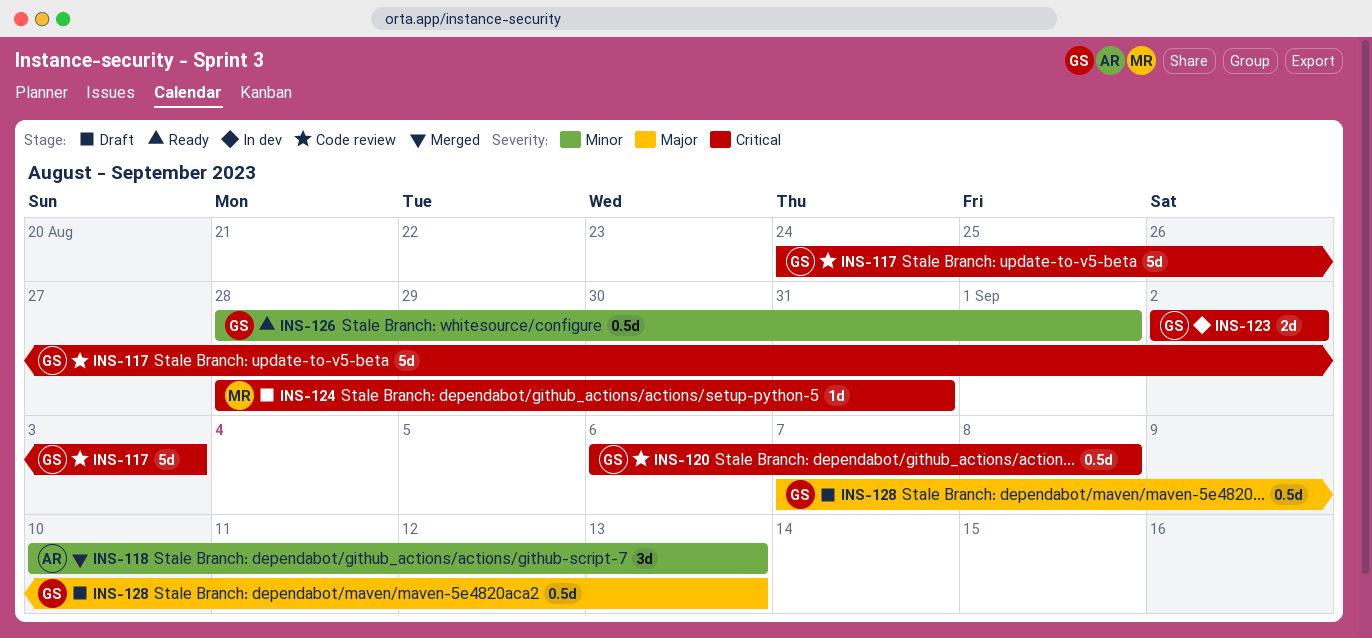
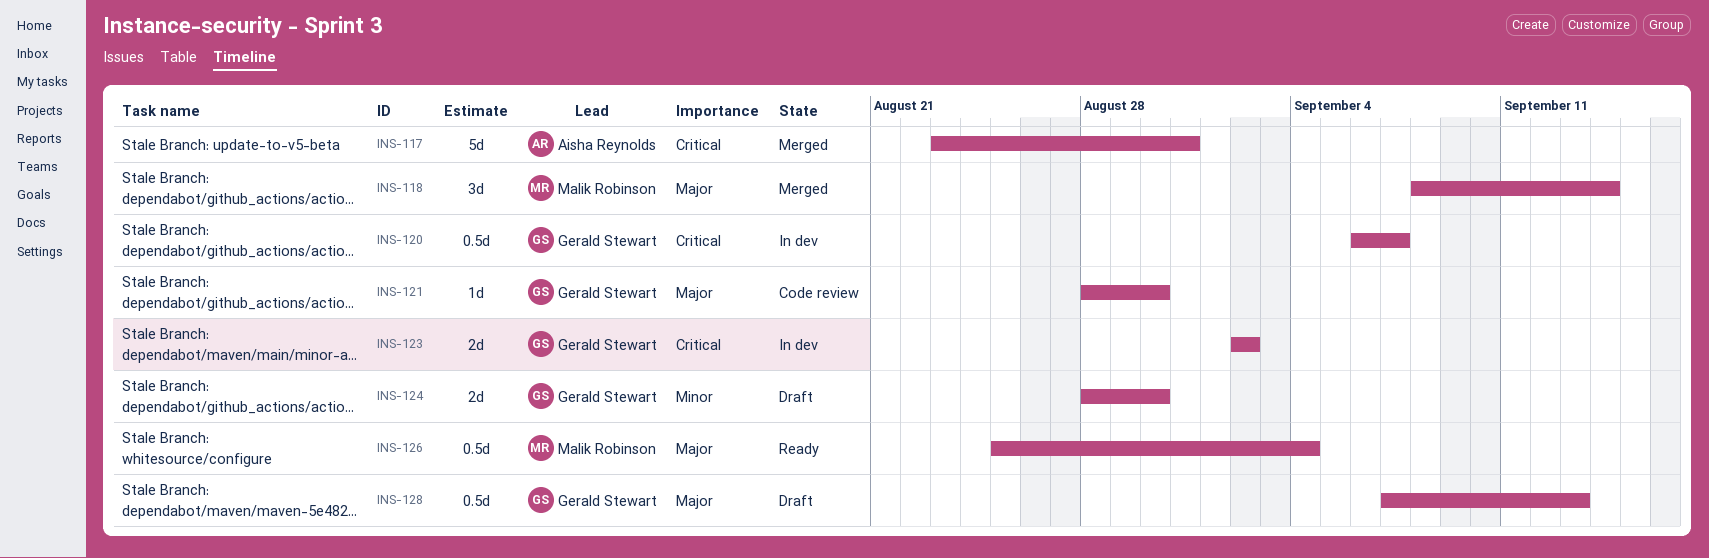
INS-117, status: Code review -> Merged
INS-117, owner: Gerald Stewart -> Aisha Reynolds
INS-117, start: Aug 24 -> Aug 23
INS-117, due: Sep 3 -> Aug 31
INS-118, owner: Aisha Reynolds -> Malik Robinson
INS-118, priority: Minor -> Major
INS-118, start: Sep 10 -> Sep 8
INS-118, due: Sep 13 -> Sep 14
INS-120, status: Code review -> In dev
INS-120, due: Sep 8 -> Sep 7
INS-121: none -> present
INS-124, owner: Malik Robinson -> Gerald Stewart
INS-124, priority: Critical -> Minor
INS-124, estimate: 1d -> 2d
INS-124, due: Aug 31 -> Aug 30
INS-126, owner: Gerald Stewart -> Malik Robinson
INS-126, priority: Minor -> Major
INS-126, start: Aug 28 -> Aug 25
INS-126, due: Sep 1 -> Sep 4

